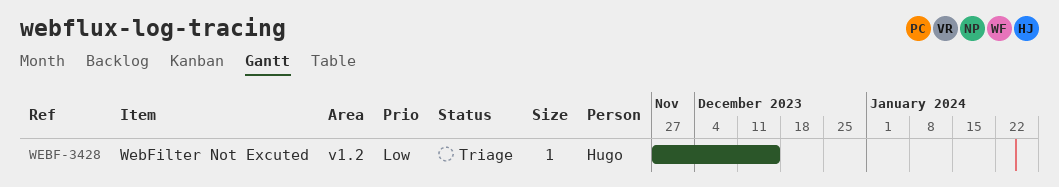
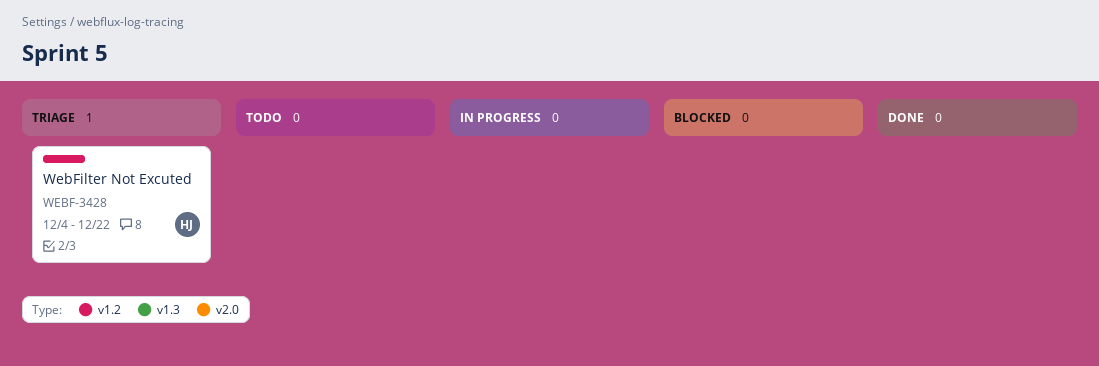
WEBF-3428, start: Nov 27 -> Dec 4
WEBF-3428, due: Dec 15 -> Dec 22

